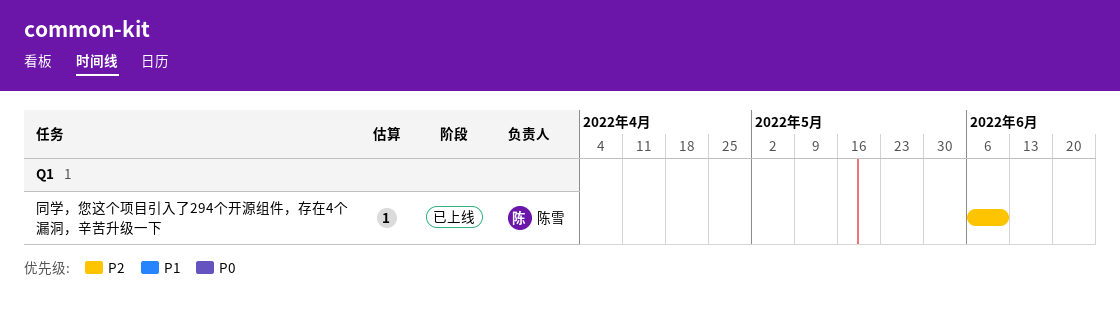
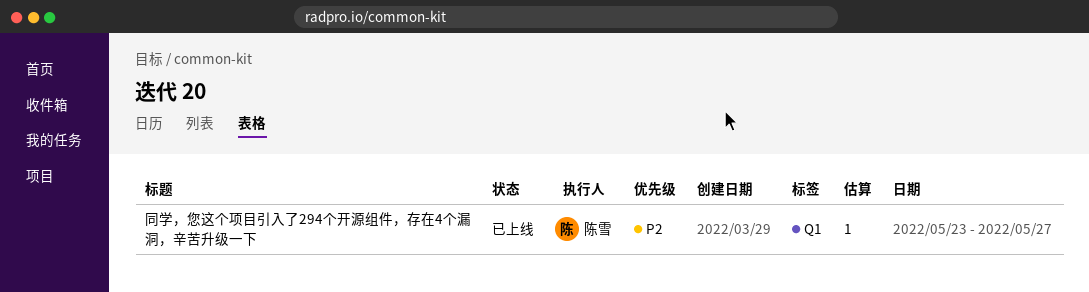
同学，您这个项目引入了294个开源组件，存在4个漏洞，辛苦升级一下, start: Jun 6 -> May 23
同学，您这个项目引入了294个开源组件，存在4个漏洞，辛苦升级一下, due: Jun 10 -> May 27

